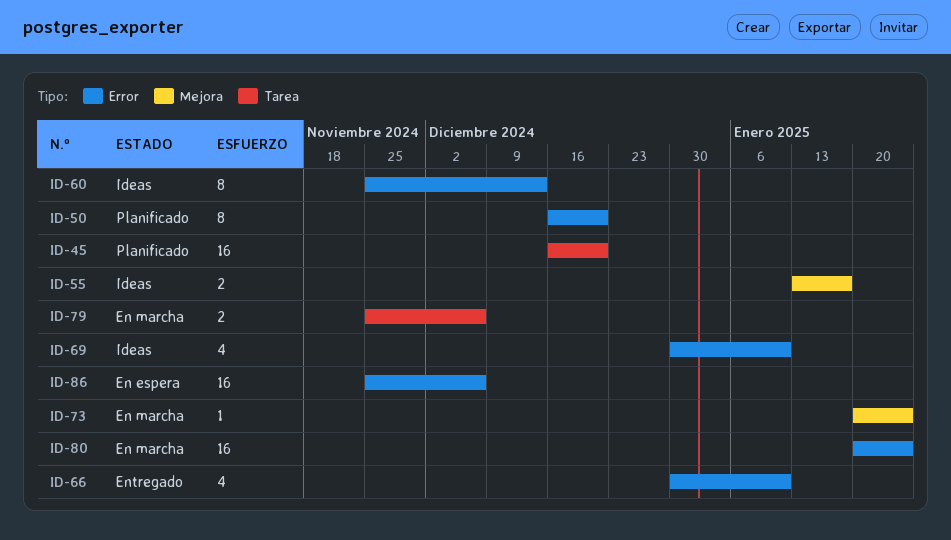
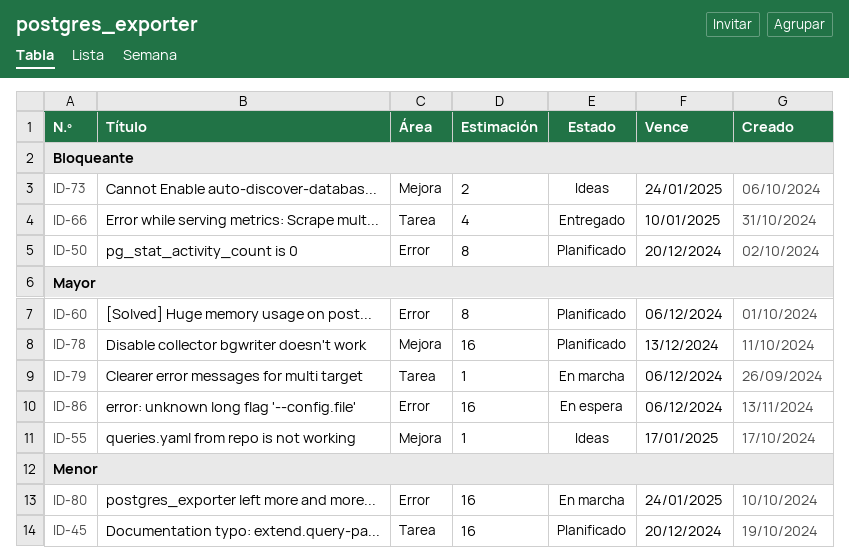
ID-55, estimate: 2 -> 1
ID-60, status: Ideas -> Planificado
ID-60, due: Dec 13 -> Dec 6
ID-66, label: Error -> Tarea
ID-69: present -> none
ID-73, status: En marcha -> Ideas
ID-73, estimate: 1 -> 2
ID-78: none -> present
ID-79, estimate: 2 -> 1

